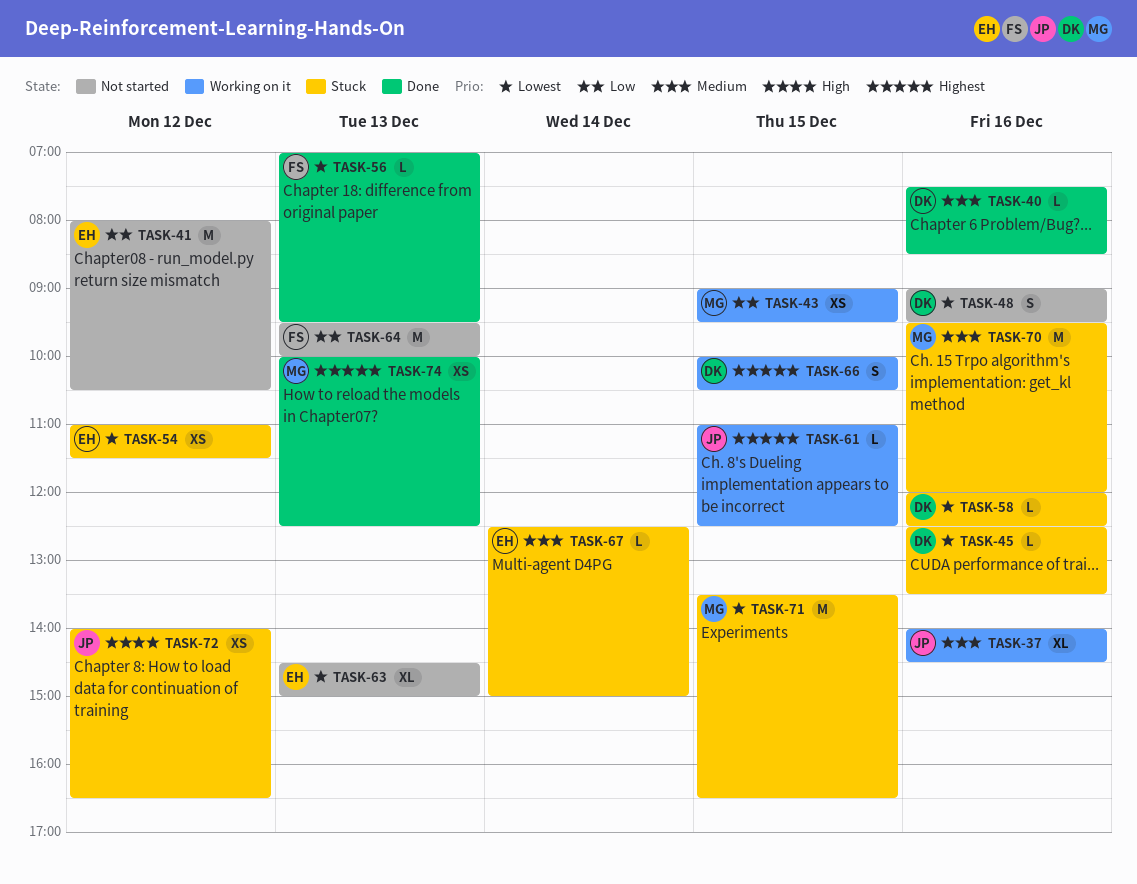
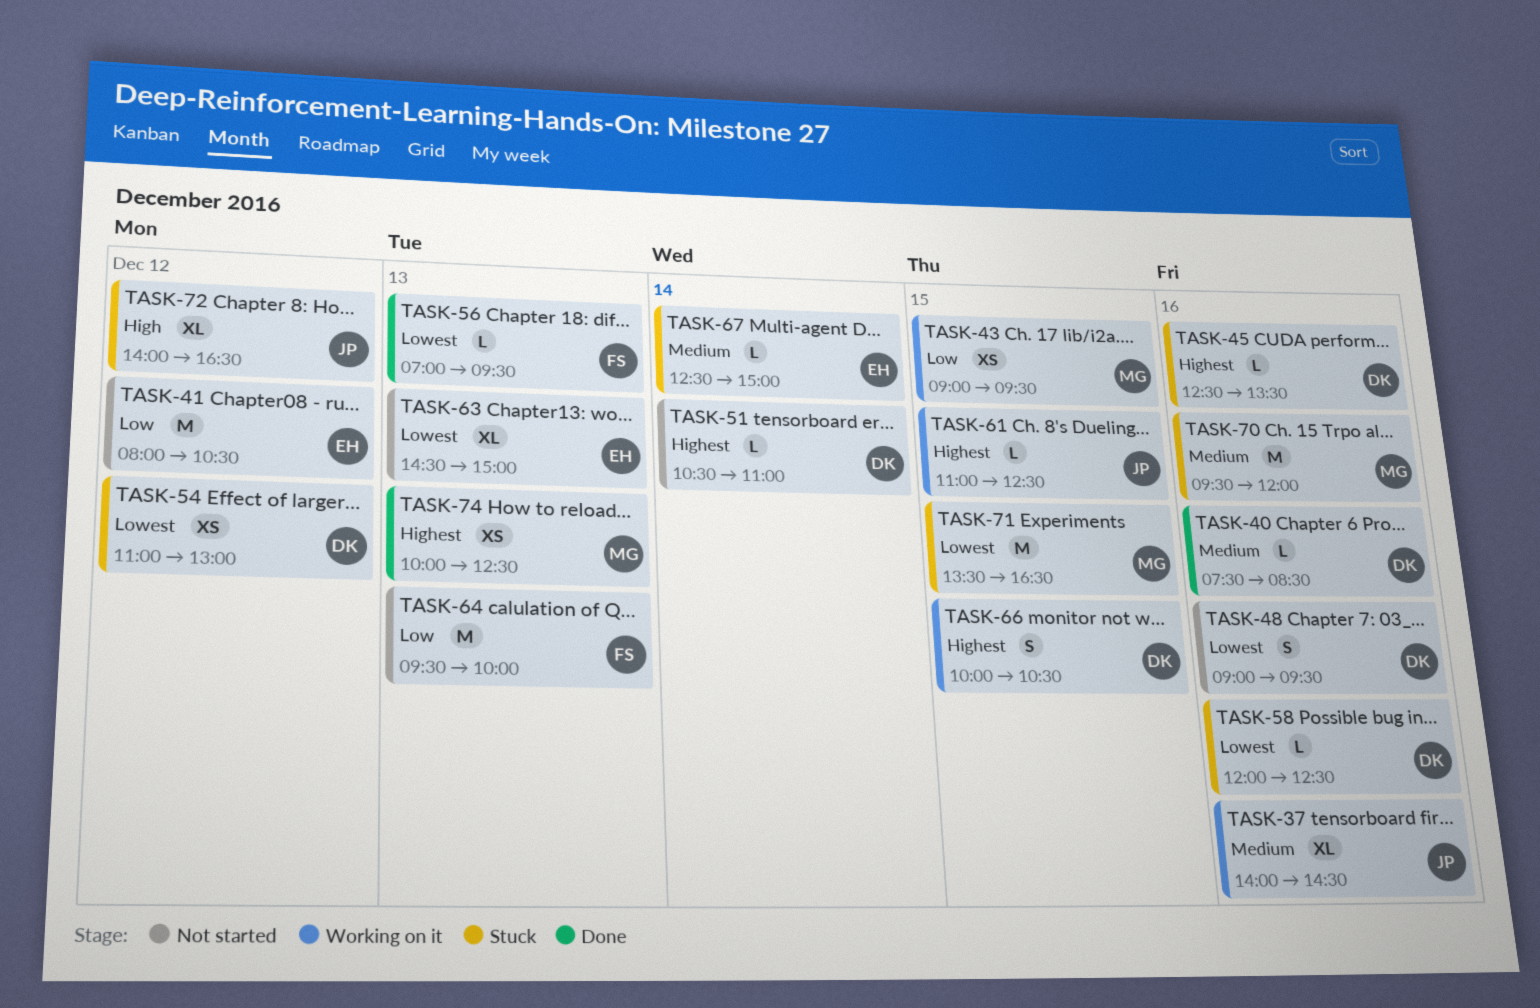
TASK-45, priority: Lowest -> Highest
TASK-51: none -> present
TASK-54, owner: EH -> DK
TASK-54, ends: 11:30 -> 13:00
TASK-72, estimate: XS -> XL

